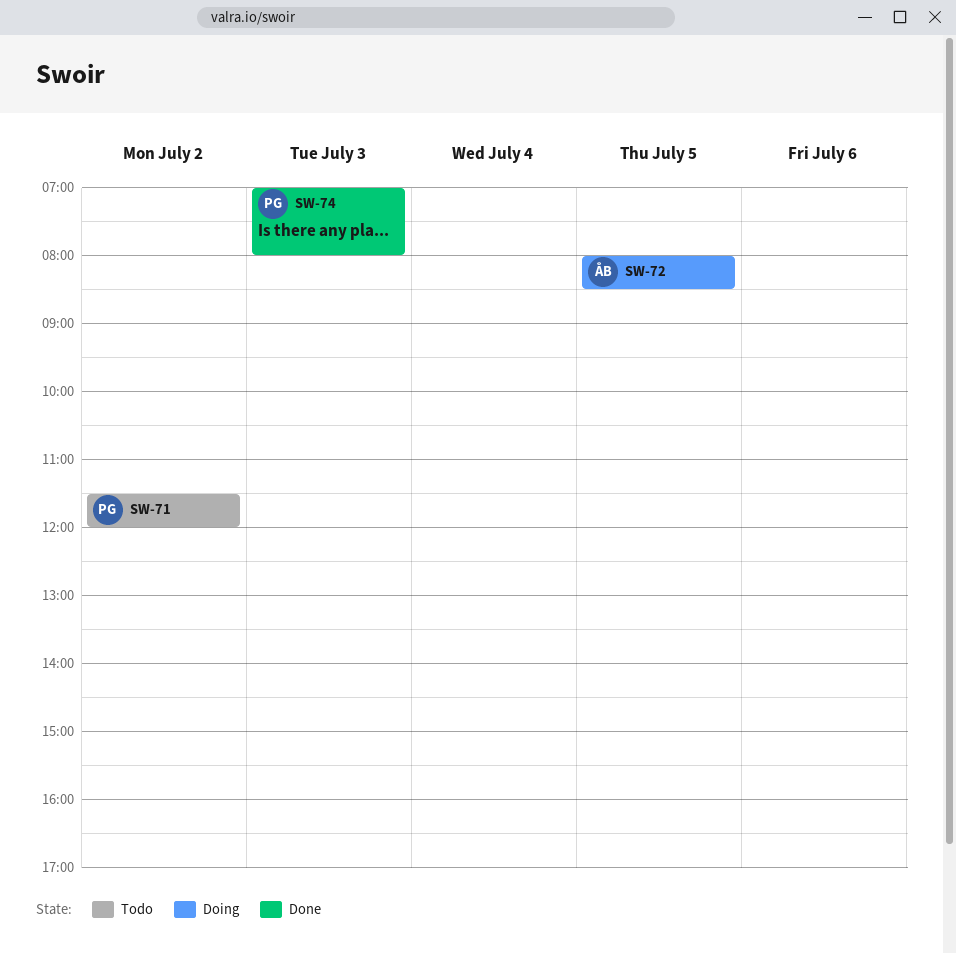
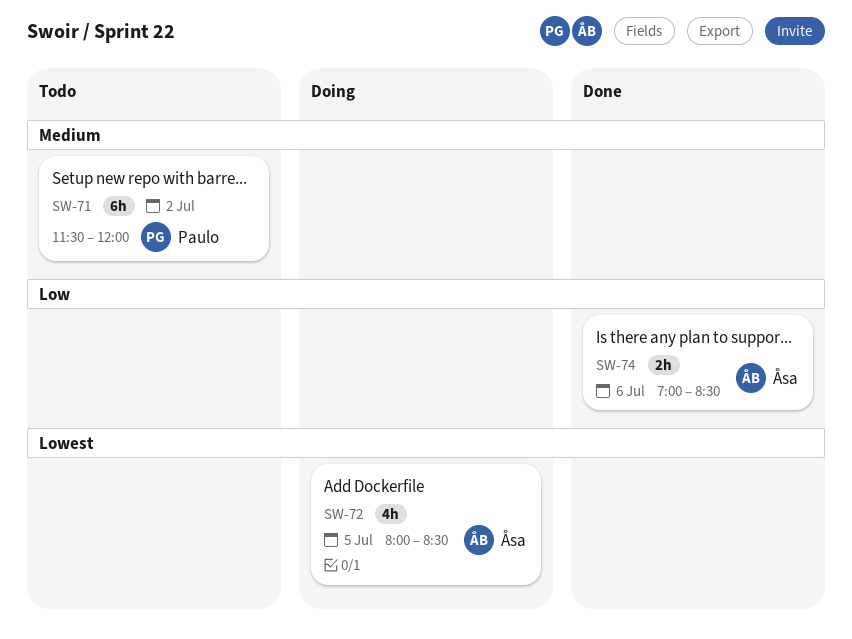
SW-74, owner: Paulo -> Åsa
SW-74, day: Jul 3 -> Jul 6
SW-74, ends: 08:00 -> 08:30

